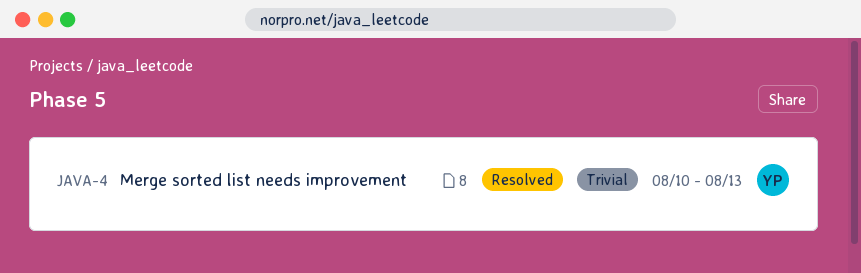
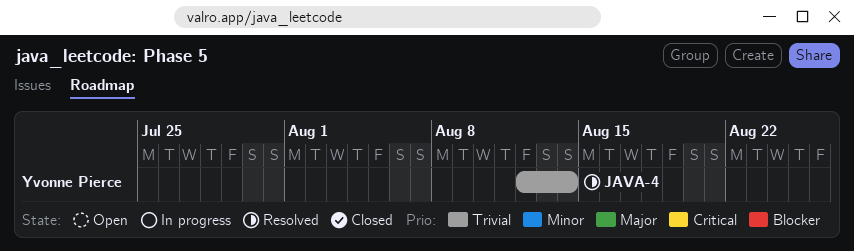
JAVA-4, start: Aug 10 -> Aug 12
JAVA-4, due: Aug 13 -> Aug 14

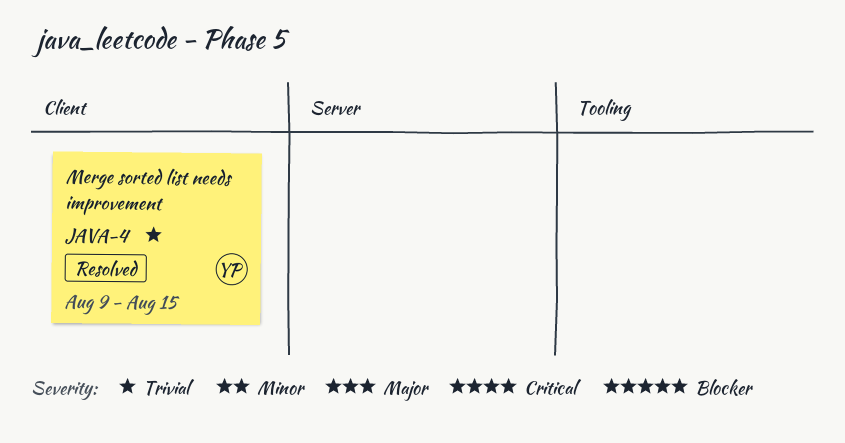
JAVA-4, start: Aug 12 -> Aug 9
JAVA-4, due: Aug 14 -> Aug 15

